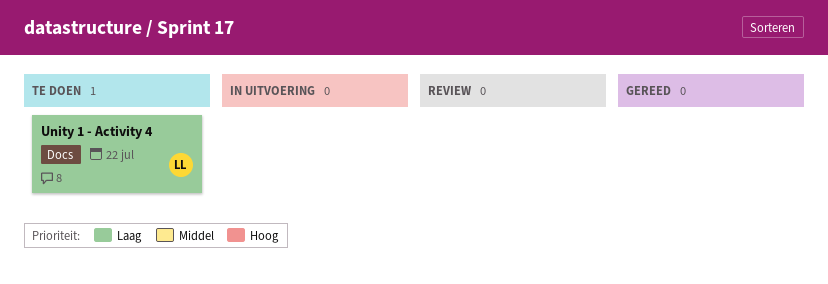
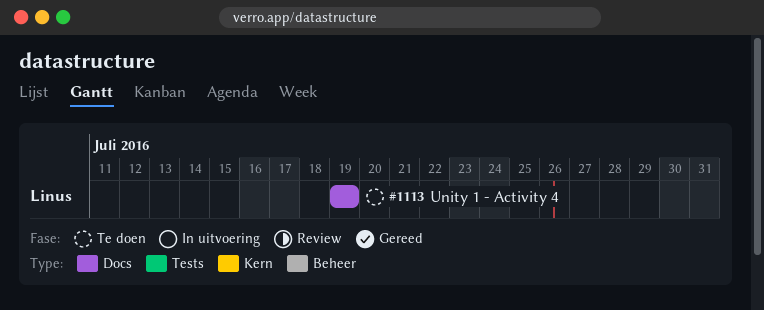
Unity 1 - Activity 4, due: Jul 22 -> Jul 19

